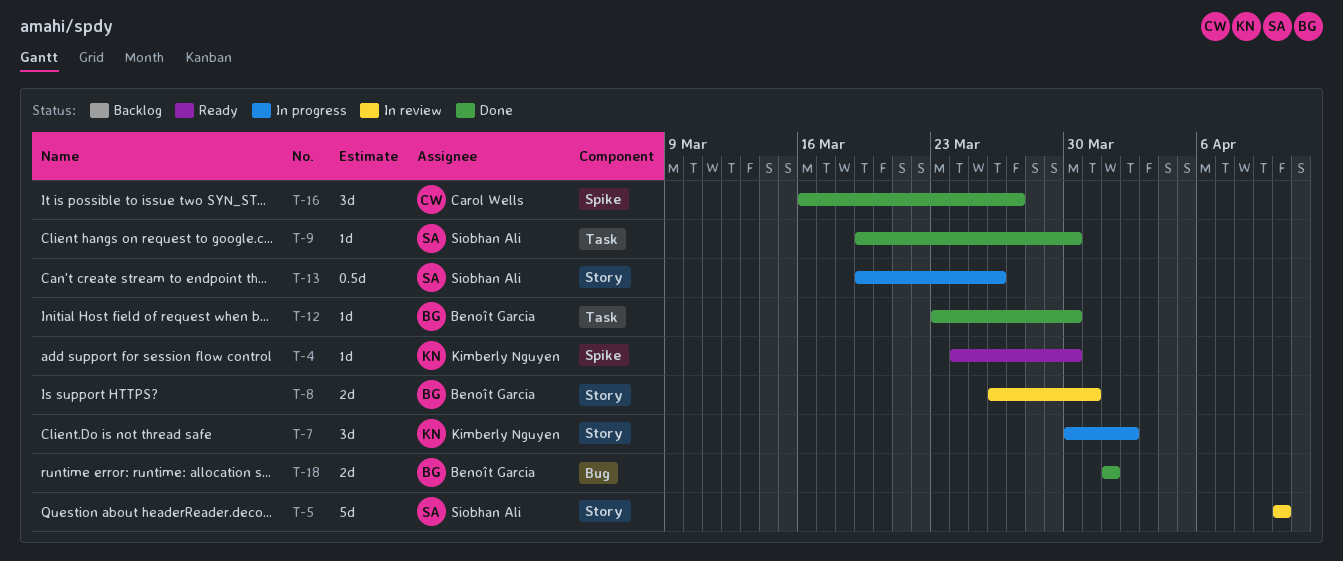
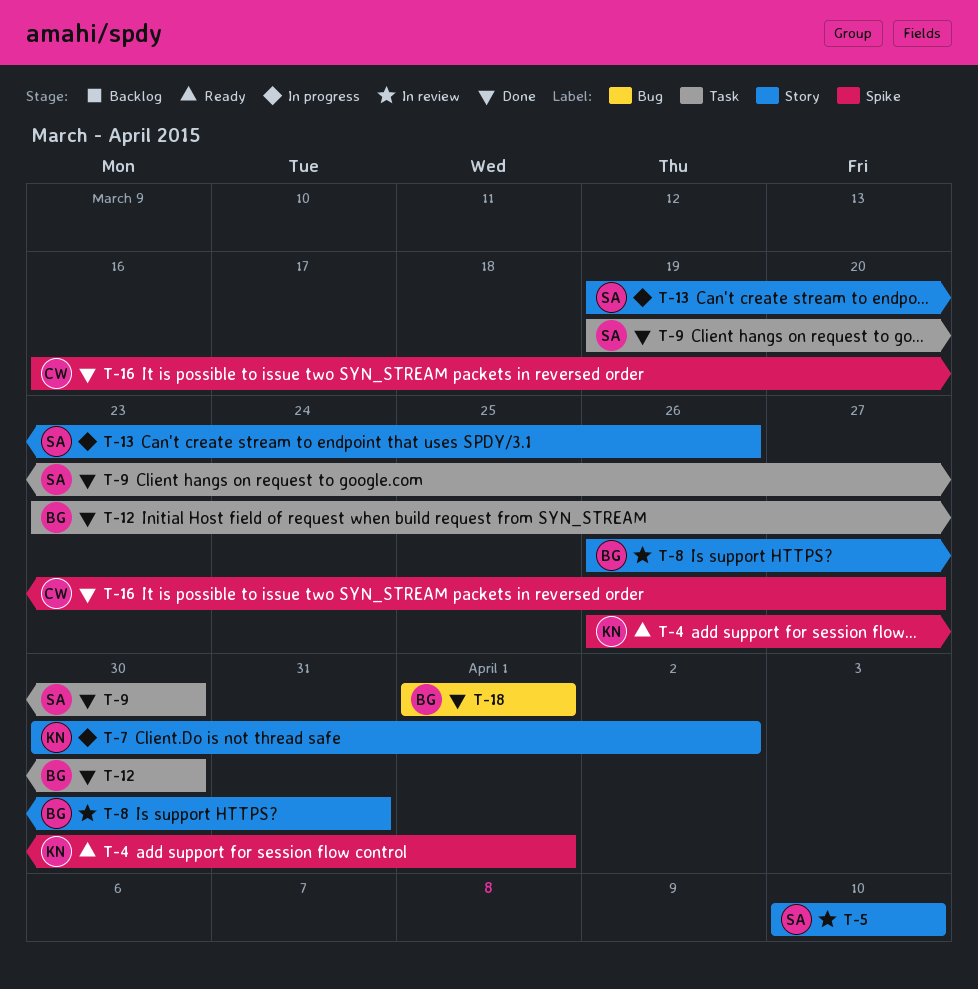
T-4, start: Mar 24 -> Mar 26
T-4, due: Mar 30 -> Apr 1

